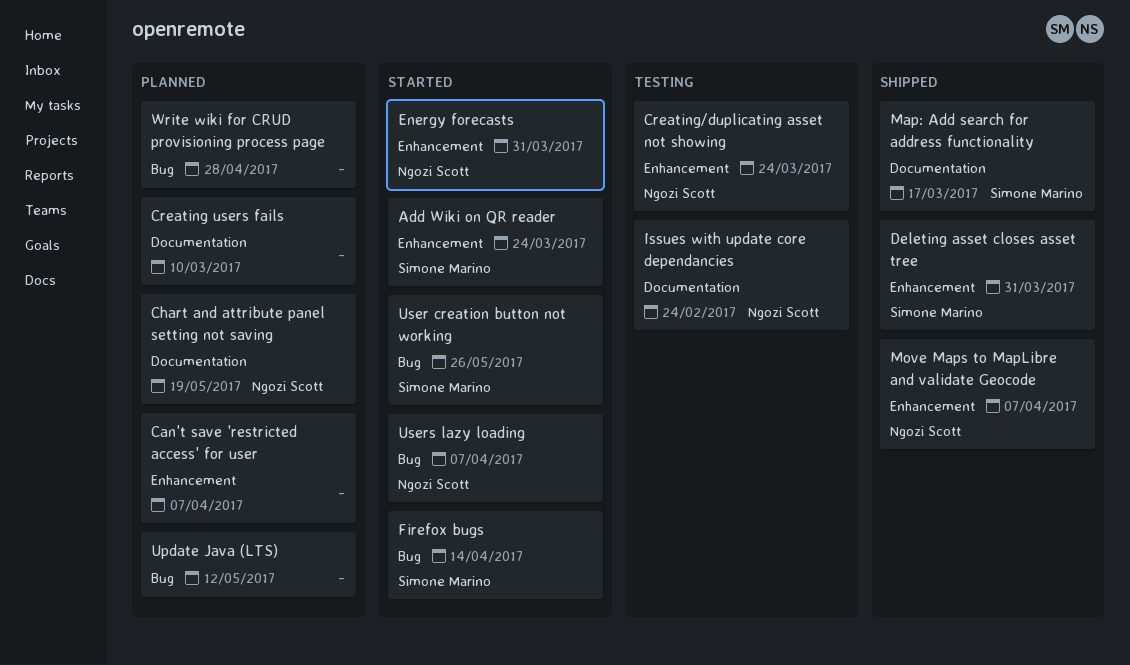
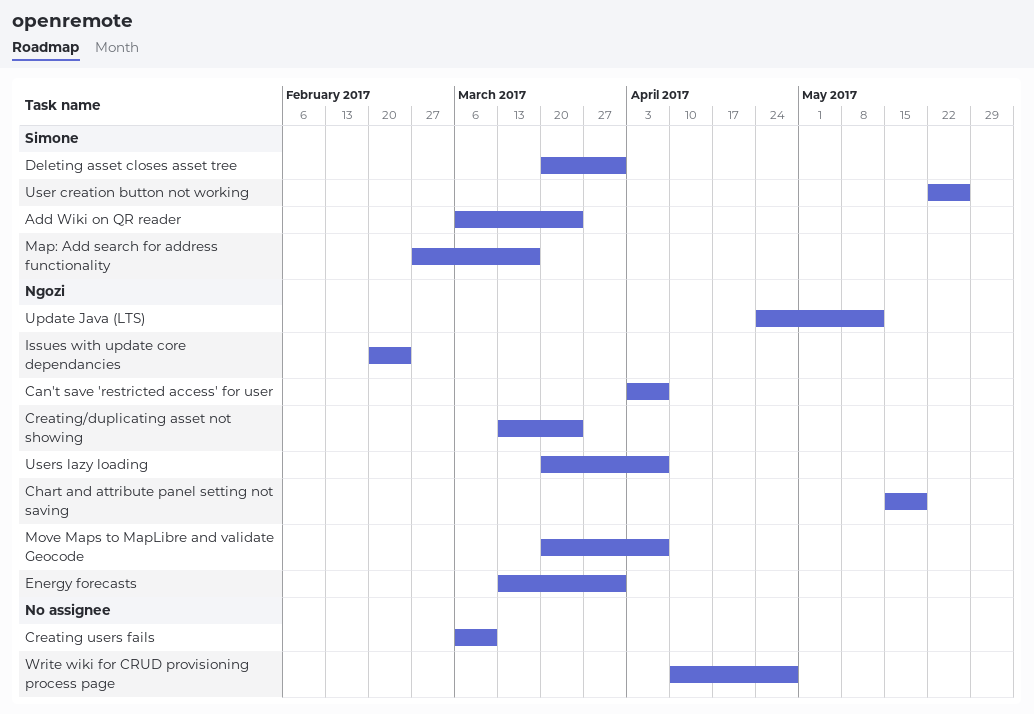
Can't save 'restricted access' for user, owner: none -> Ngozi Scott
Firefox bugs: present -> none
Update Java (LTS), owner: none -> Ngozi Scott

